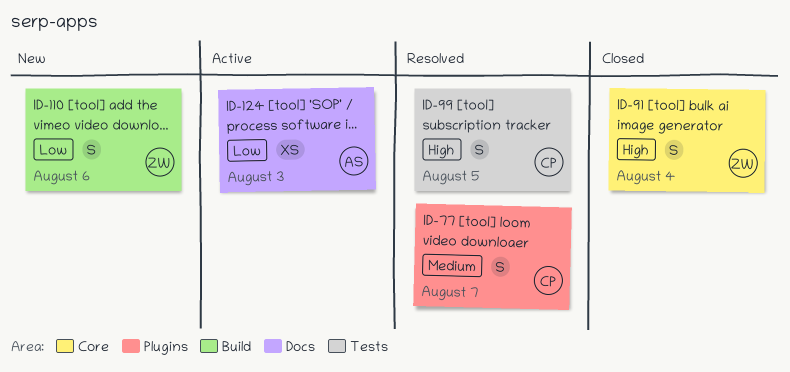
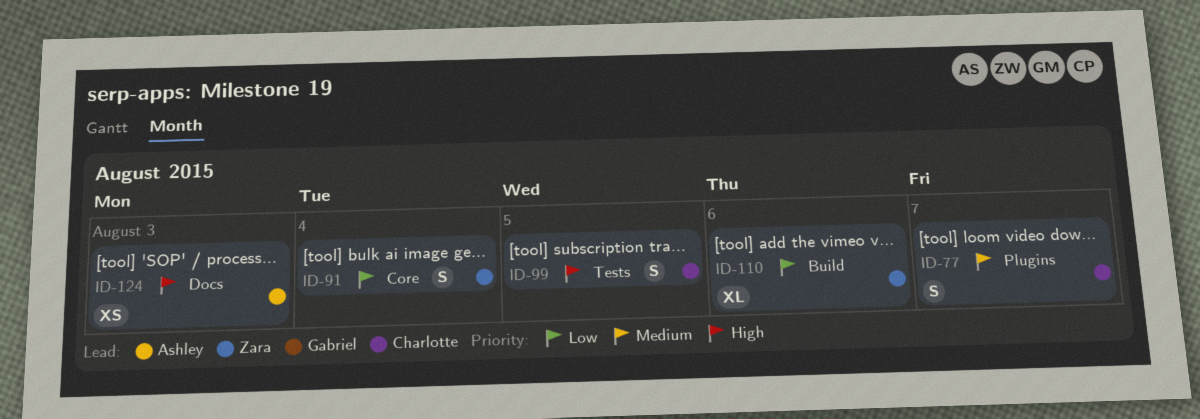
ID-91, priority: High -> Low
ID-110, estimate: S -> XL
ID-124, priority: Low -> High

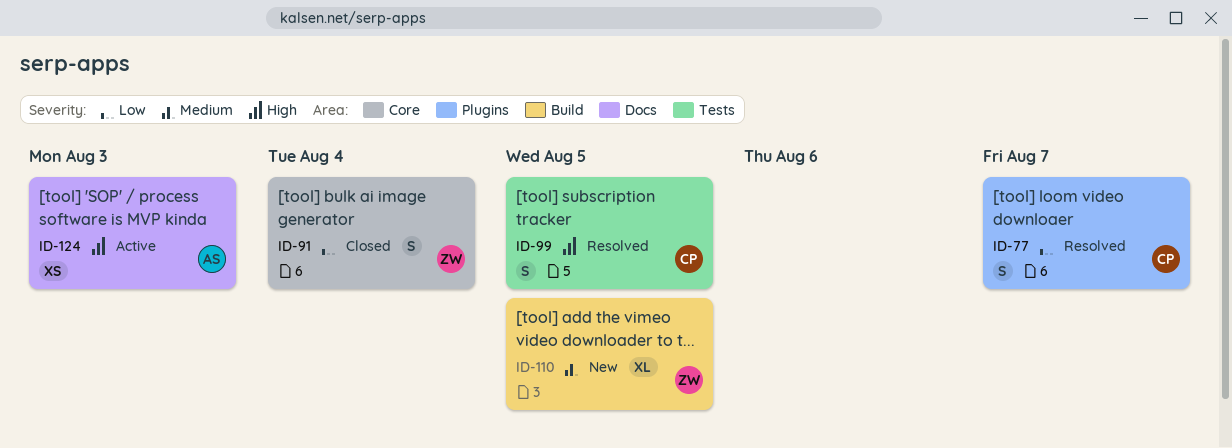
ID-77, priority: Medium -> Low
ID-110, priority: Low -> Medium
ID-110, due: Aug 6 -> Aug 5

